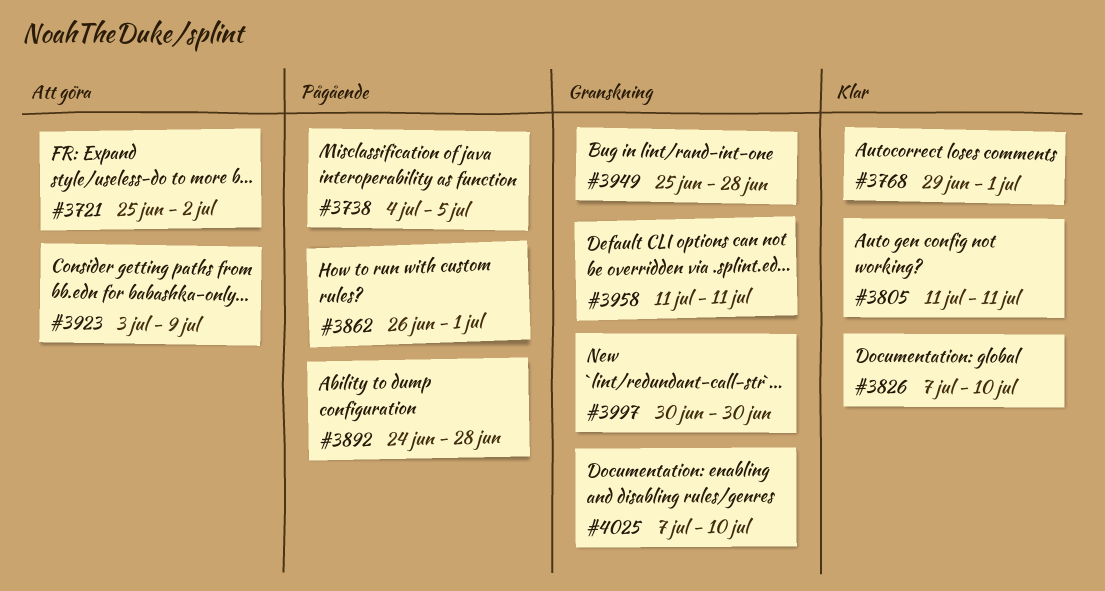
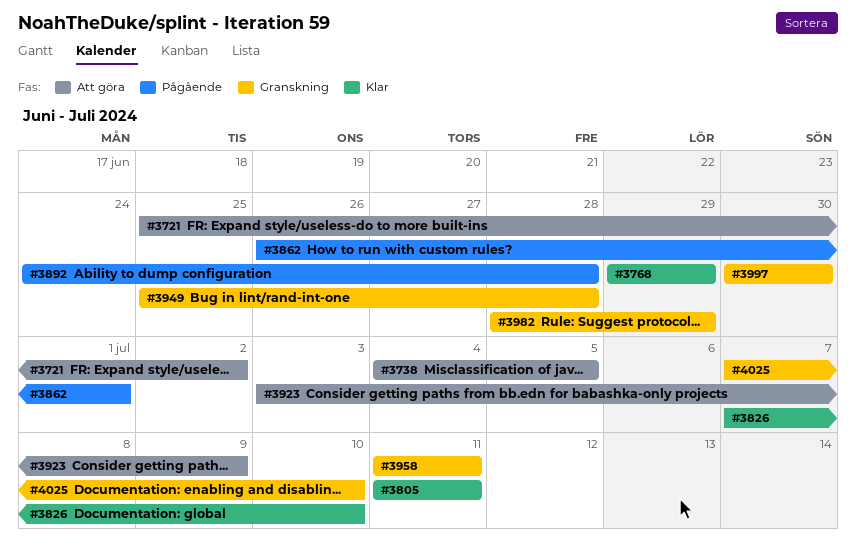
#3738, status: Pågående -> Att göra
#3768, due: Jul 1 -> Jun 29
#3982: none -> present

